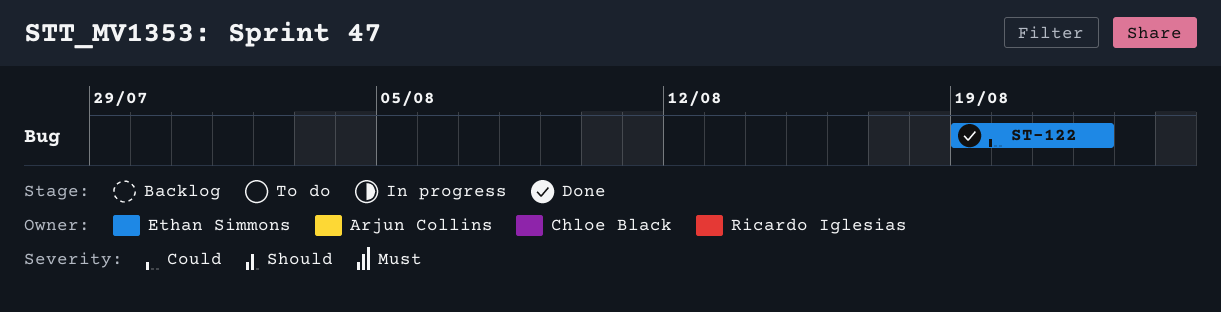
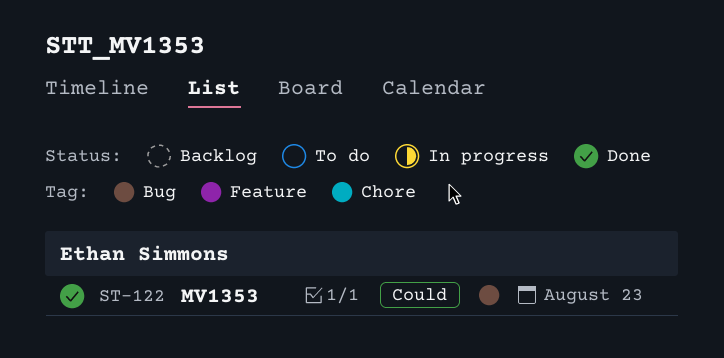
ST-122, due: Aug 22 -> Aug 23

